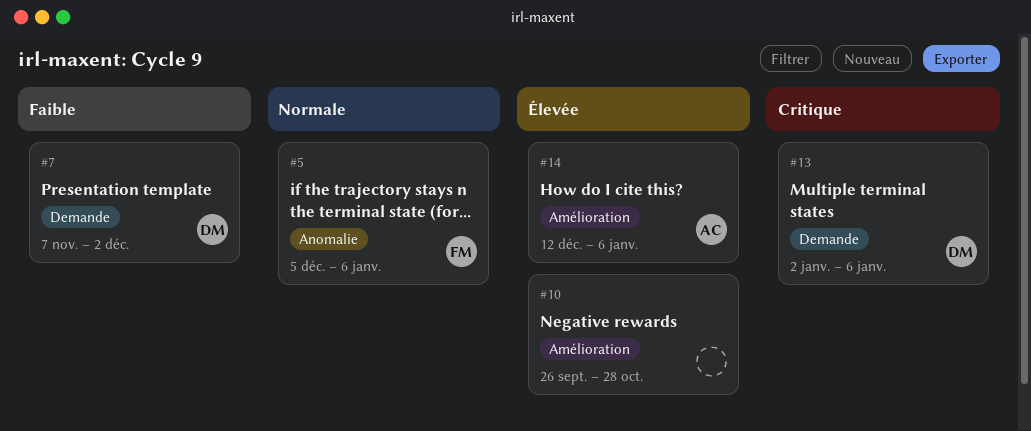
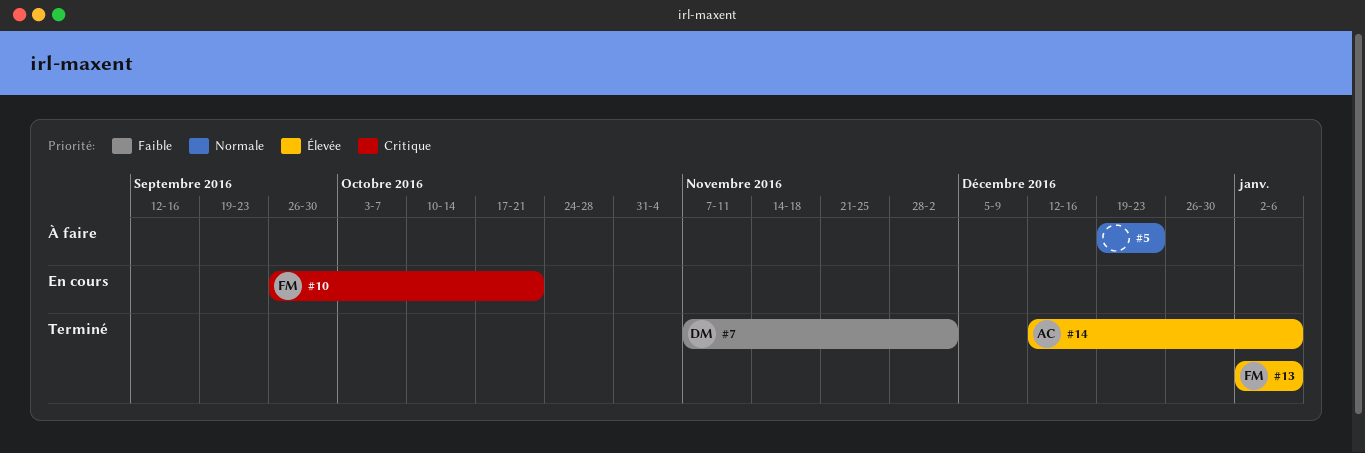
#5, owner: FM -> none
#5, start: Dec 5 -> Dec 19
#5, due: Jan 6 -> Dec 23
#10, owner: none -> FM
#10, priority: Élevée -> Critique
#10, due: Oct 28 -> Oct 21
#13, owner: DM -> FM
#13, priority: Critique -> Élevée

